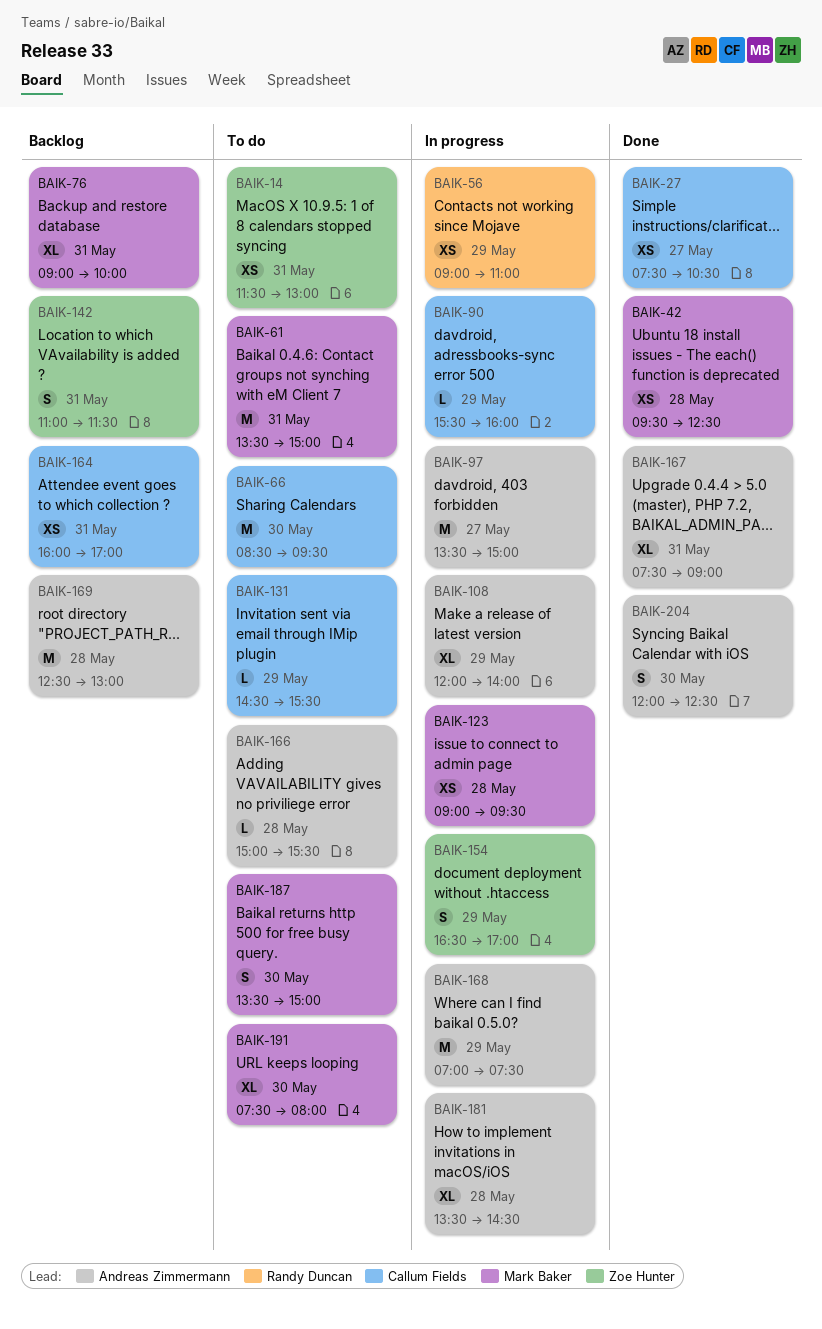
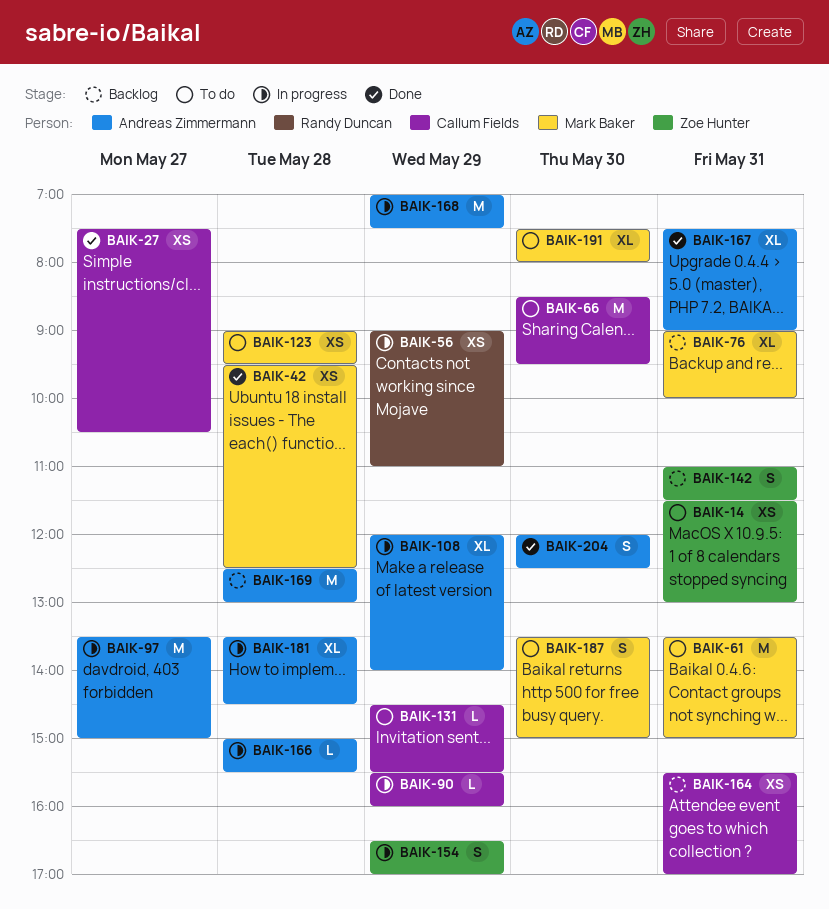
BAIK-123, status: In progress -> To do
BAIK-164, begins: 16:00 -> 15:30
BAIK-166, status: To do -> In progress

